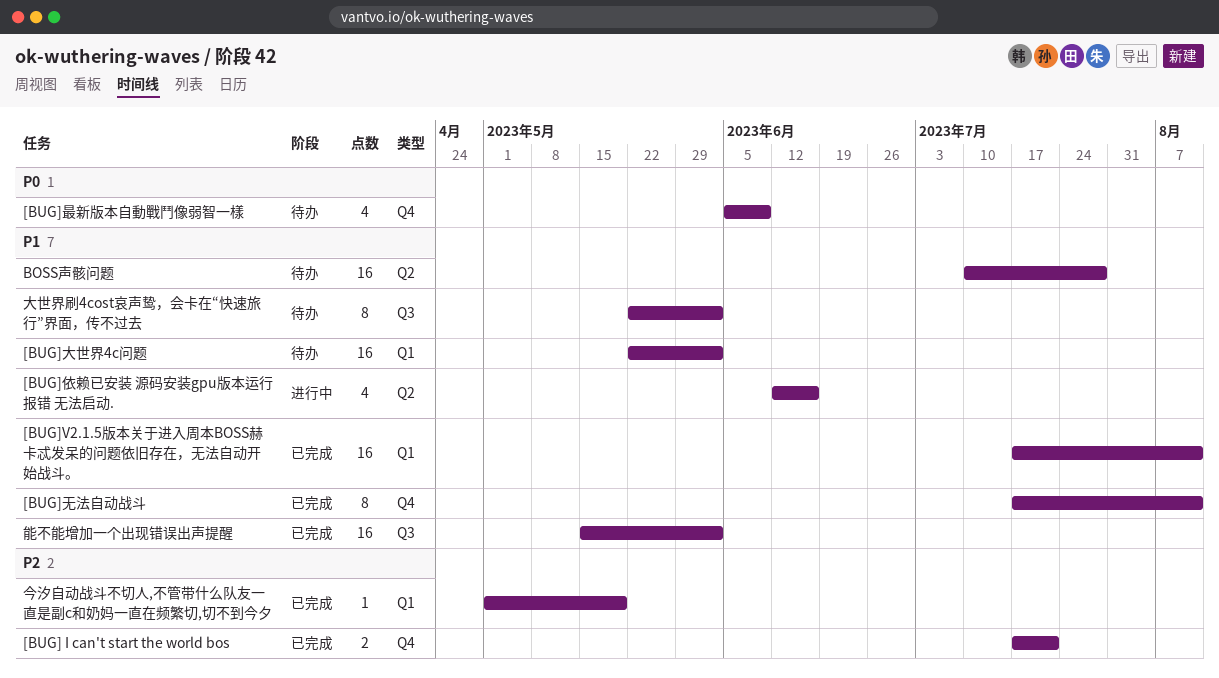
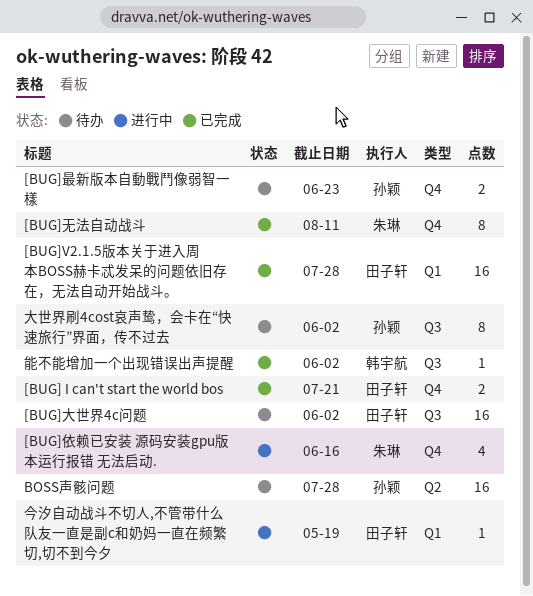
[BUG]V2.1.5版本关于进入周本BOSS赫卡忒发呆的问题依旧存在，无法自动开始战斗。, due: Aug 11 -> Jul 28
[BUG]依赖已安装 源码安装gpu版本运行报错 无法启动., label: Q2 -> Q4
[BUG]大世界4c问题, label: Q1 -> Q3
[BUG]最新版本自動戰鬥像弱智一樣, estimate: 4 -> 2
[BUG]最新版本自動戰鬥像弱智一樣, due: Jun 9 -> Jun 23
今汐自动战斗不切人,不管带什么队友一直是副c和奶妈一直在频繁切,切不到今夕, status: 已完成 -> 进行中
能不能增加一个出现错误出声提醒, estimate: 16 -> 1

